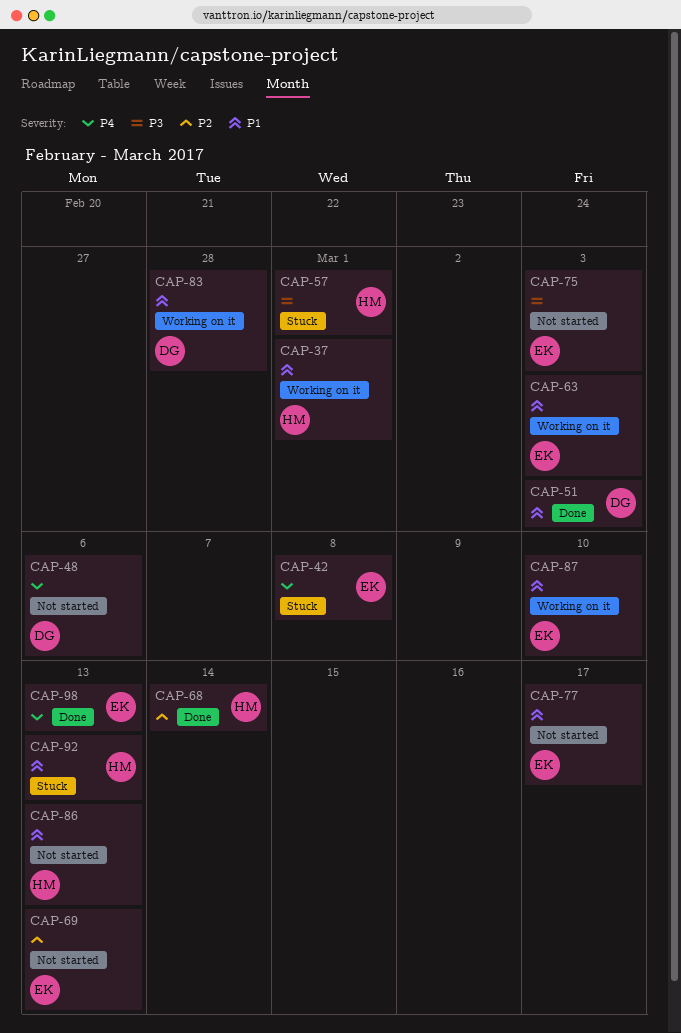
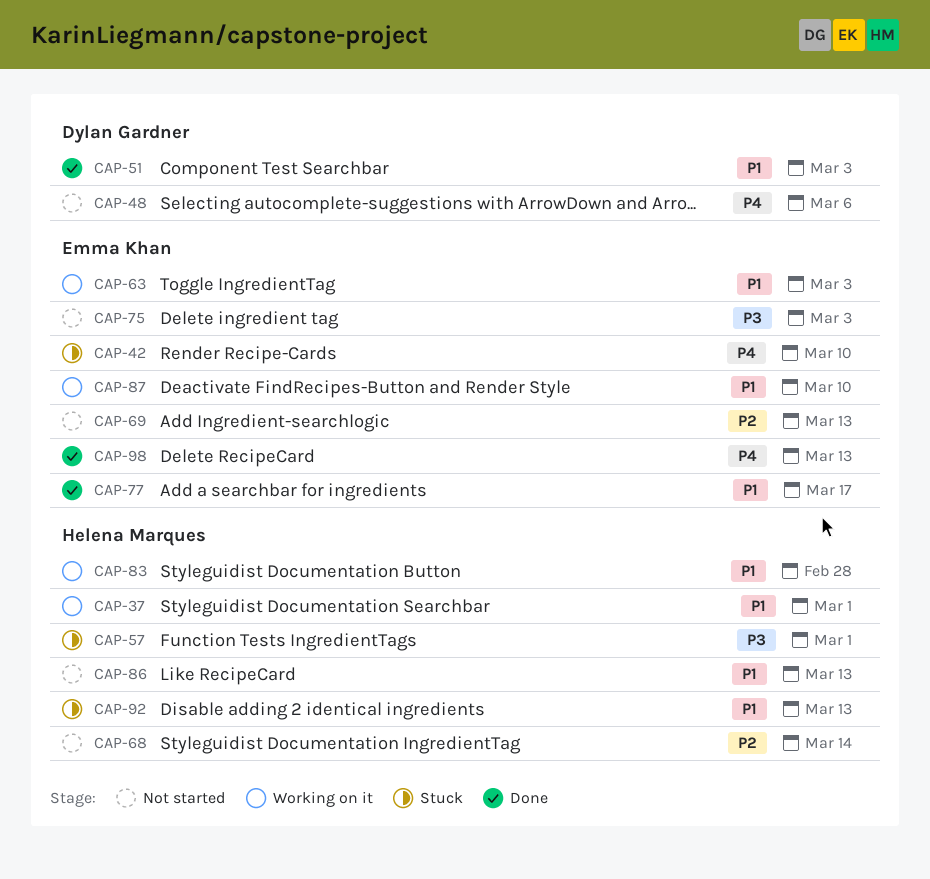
CAP-42, due: Mar 8 -> Mar 10
CAP-68, status: Done -> Not started
CAP-77, status: Not started -> Done
CAP-83, owner: Dylan Gardner -> Helena Marques

